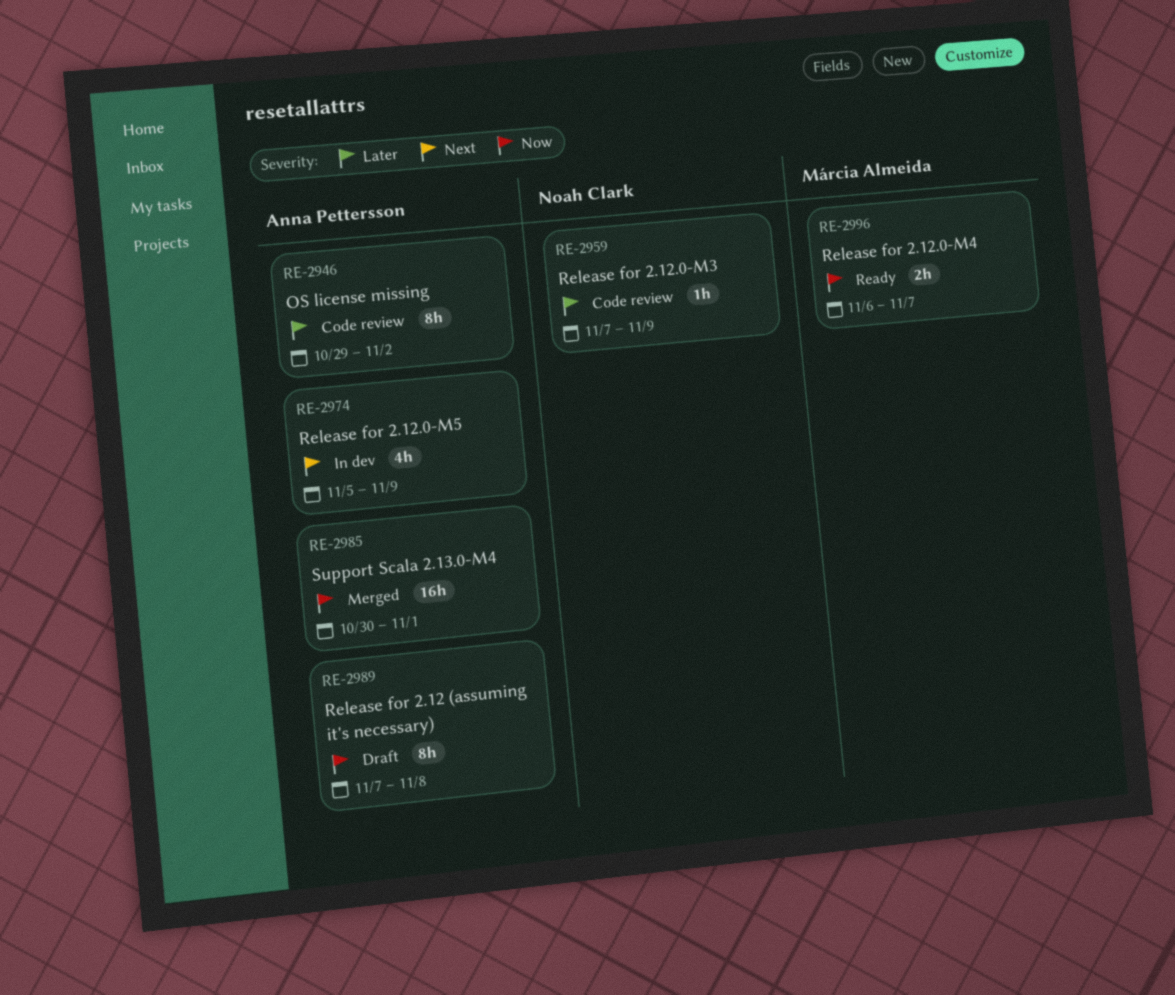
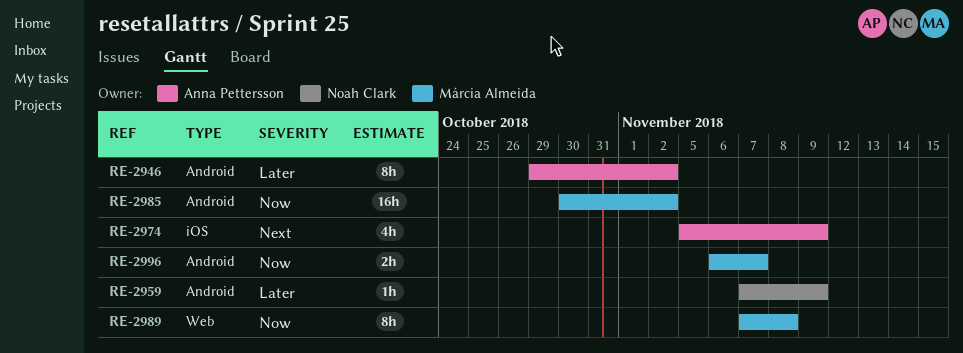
RE-2985, owner: Anna Pettersson -> Márcia Almeida
RE-2985, due: Nov 1 -> Nov 2
RE-2989, owner: Anna Pettersson -> Márcia Almeida

